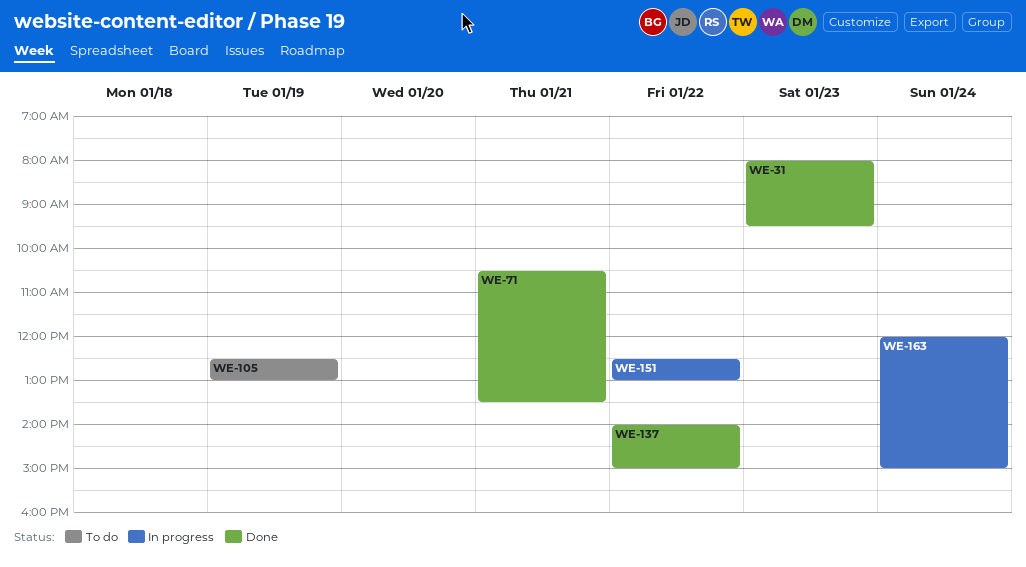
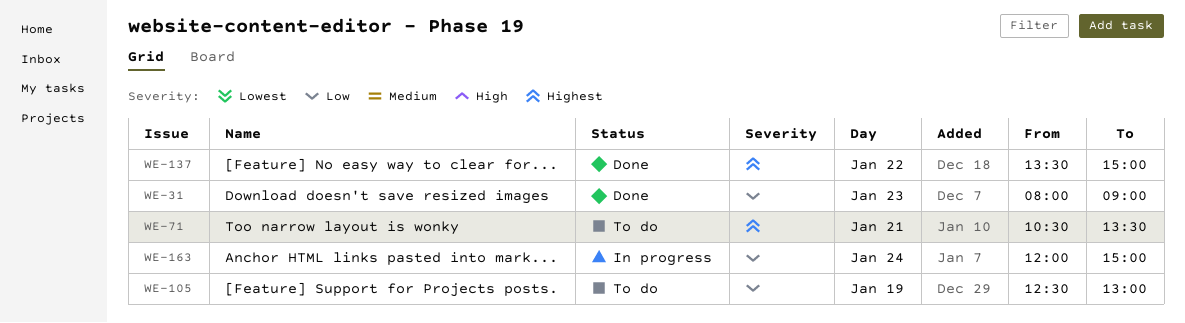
WE-31, ends: 09:30 -> 09:00
WE-71, status: Done -> To do
WE-137, begins: 14:00 -> 13:30
WE-151: present -> none

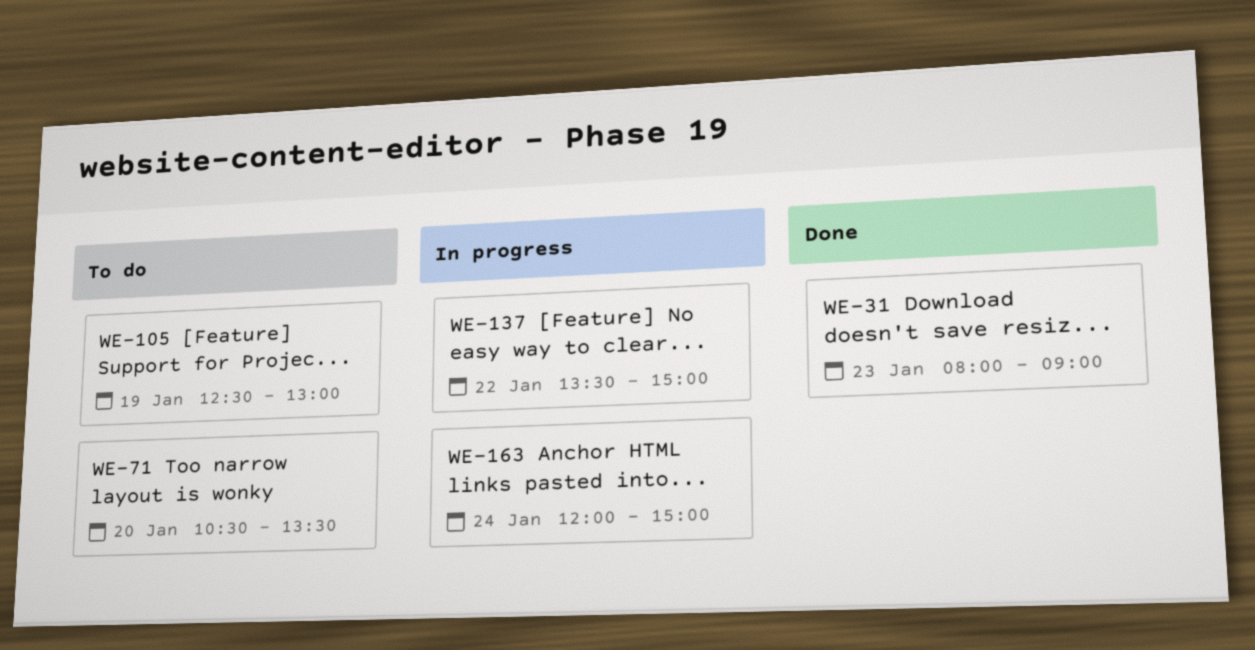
WE-71, day: Jan 21 -> Jan 20
WE-137, status: Done -> In progress

